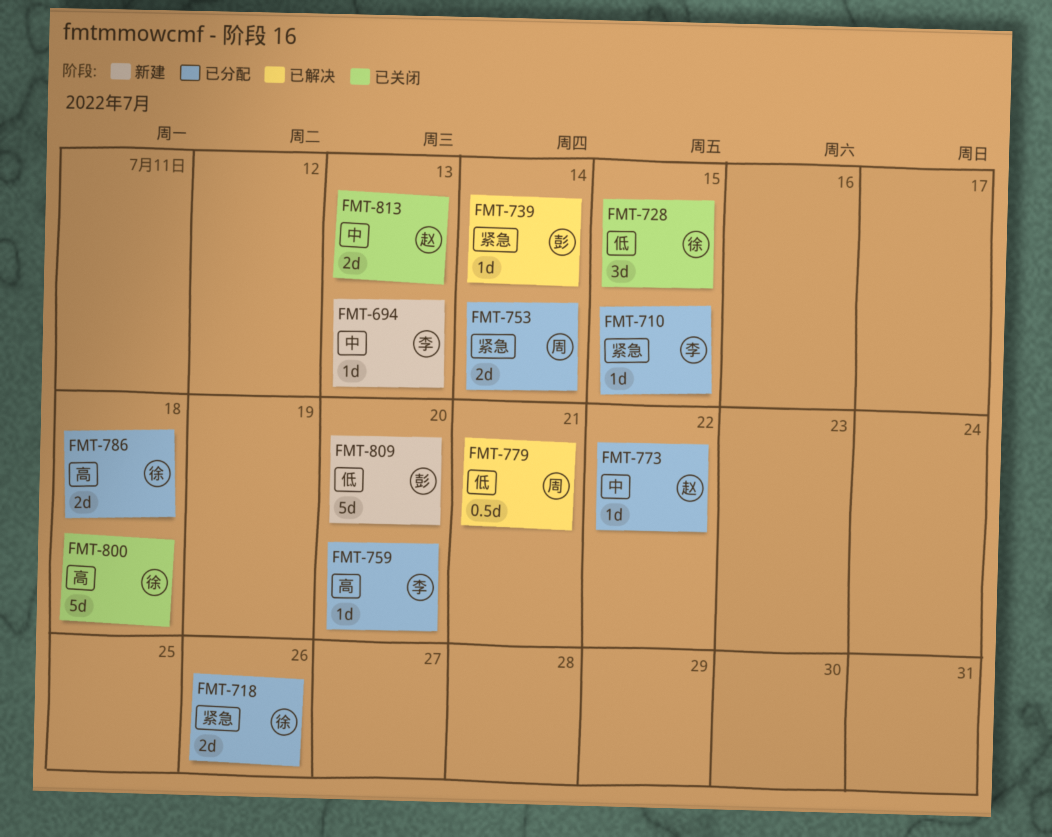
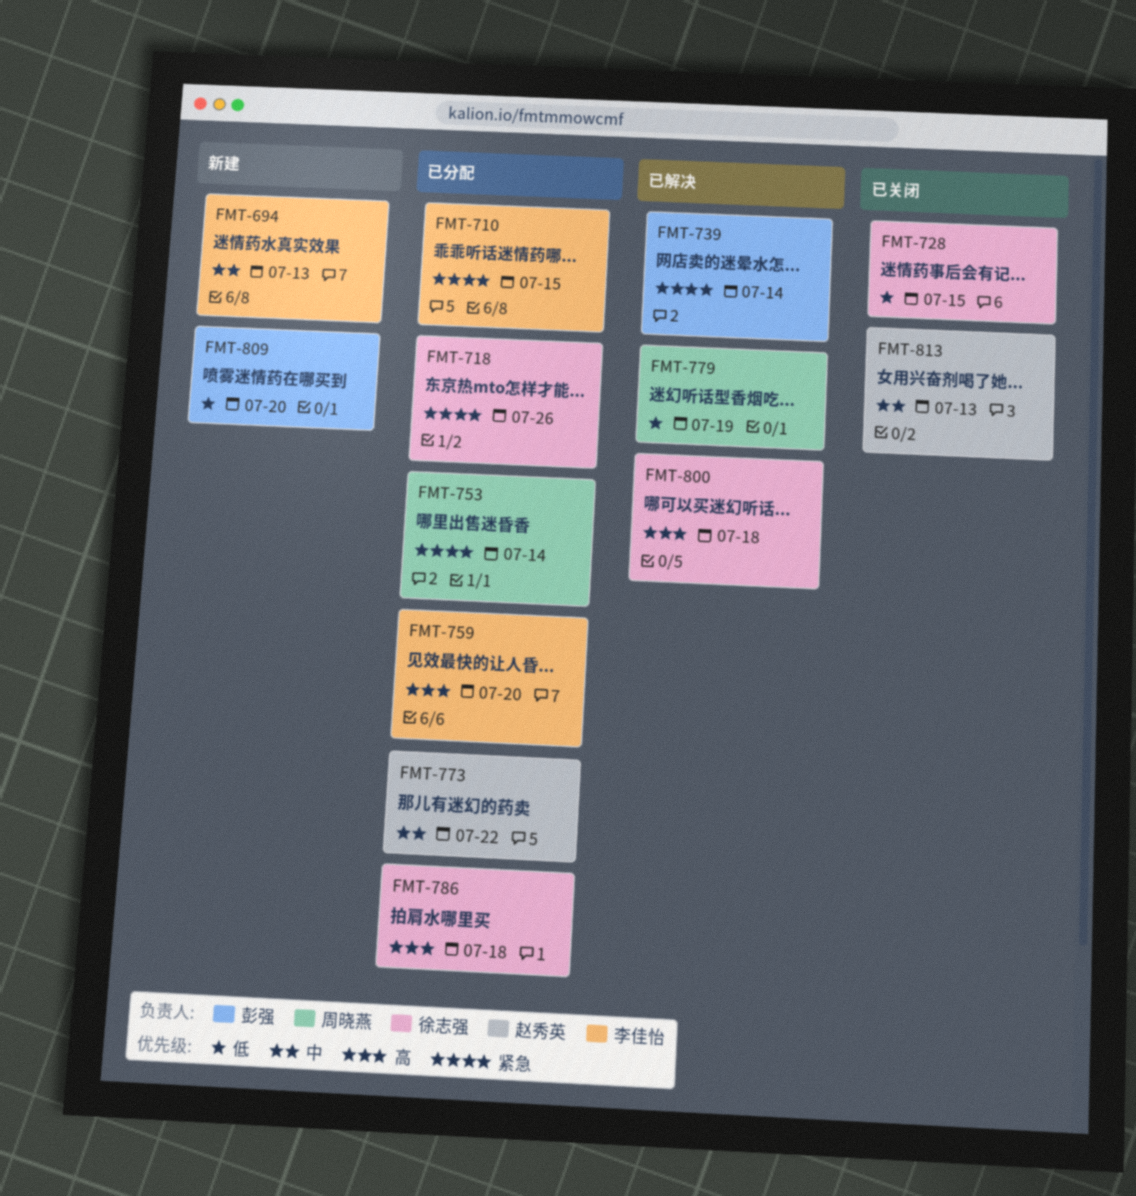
FMT-779, due: Jul 21 -> Jul 19
FMT-800, status: 已关闭 -> 已解决

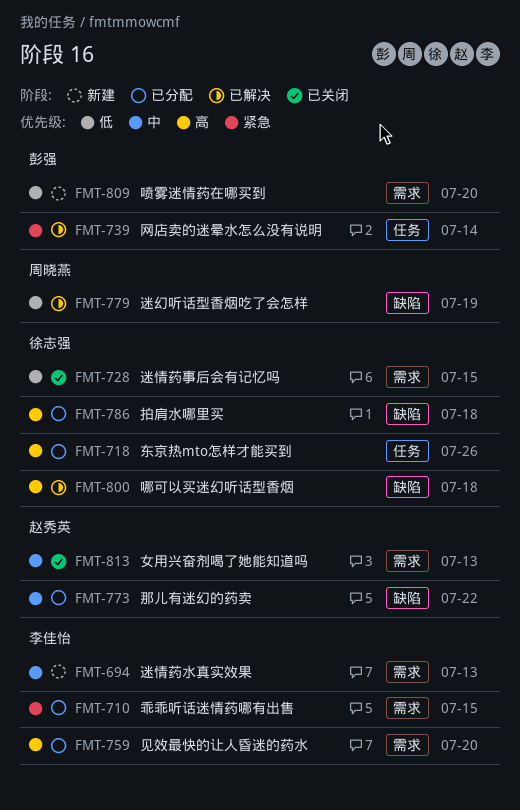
FMT-718, priority: 紧急 -> 高
FMT-753: present -> none

